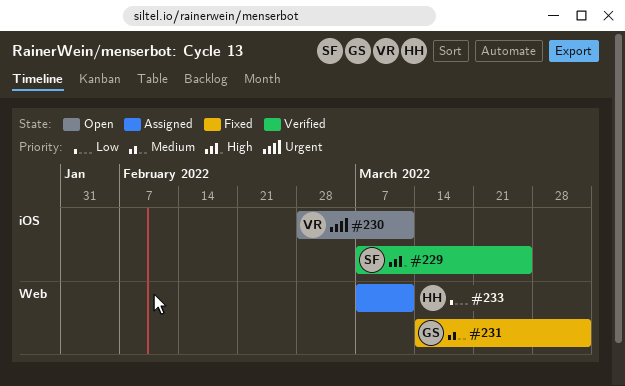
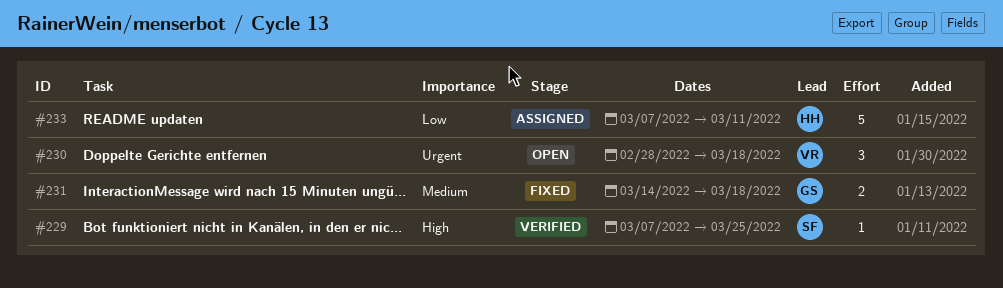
#230, due: Mar 11 -> Mar 18
#231, due: Apr 1 -> Mar 18

